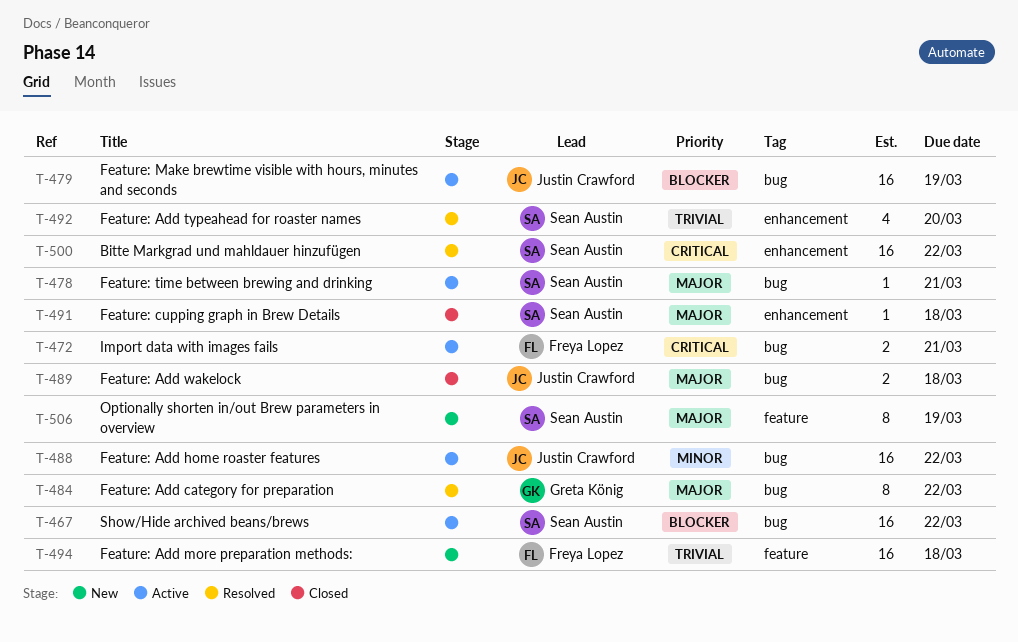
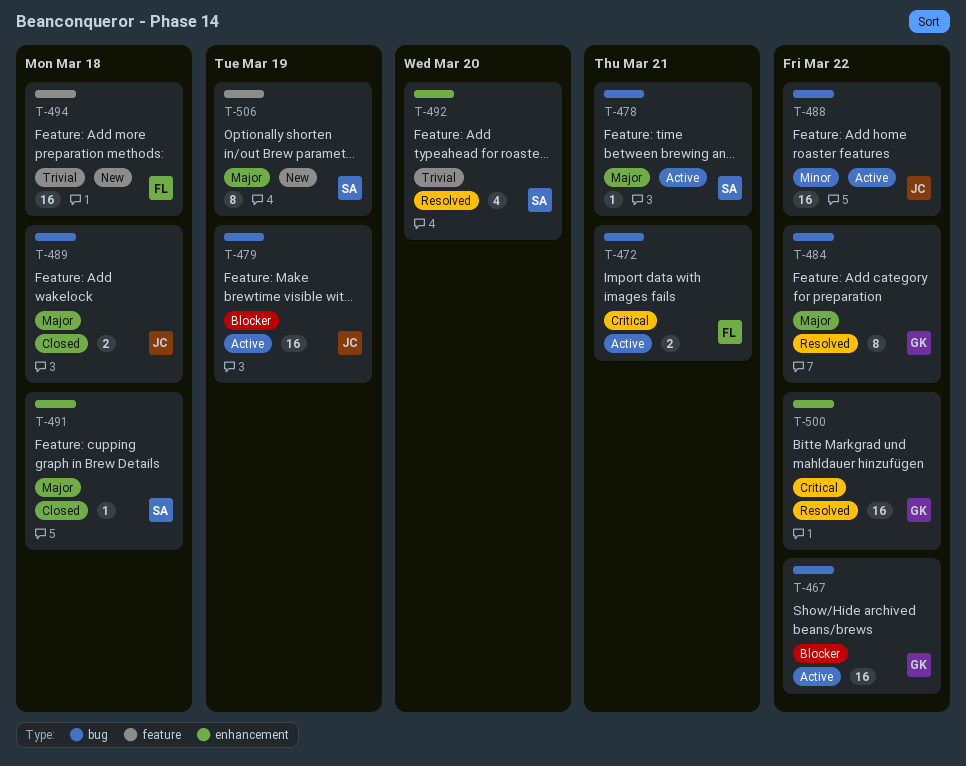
T-467, owner: Sean Austin -> Greta König
T-500, owner: Sean Austin -> Greta König

